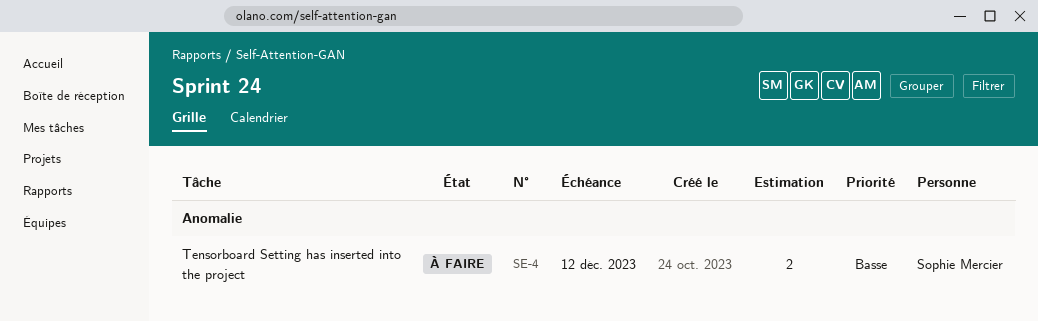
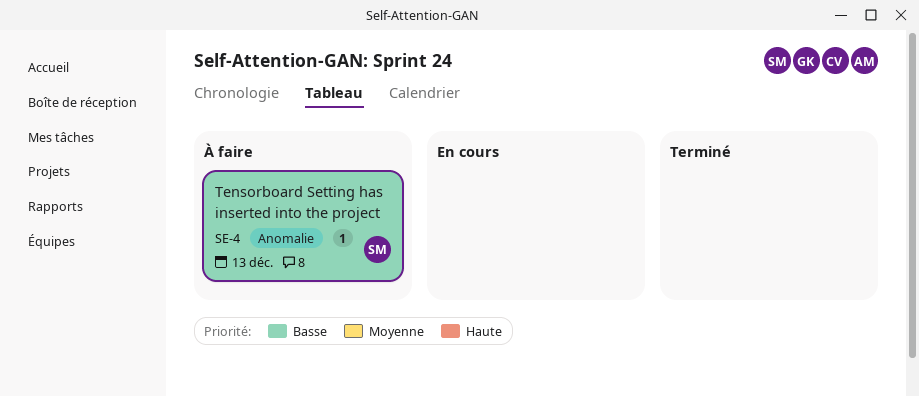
SE-4, estimate: 2 -> 1
SE-4, due: Dec 12 -> Dec 13

